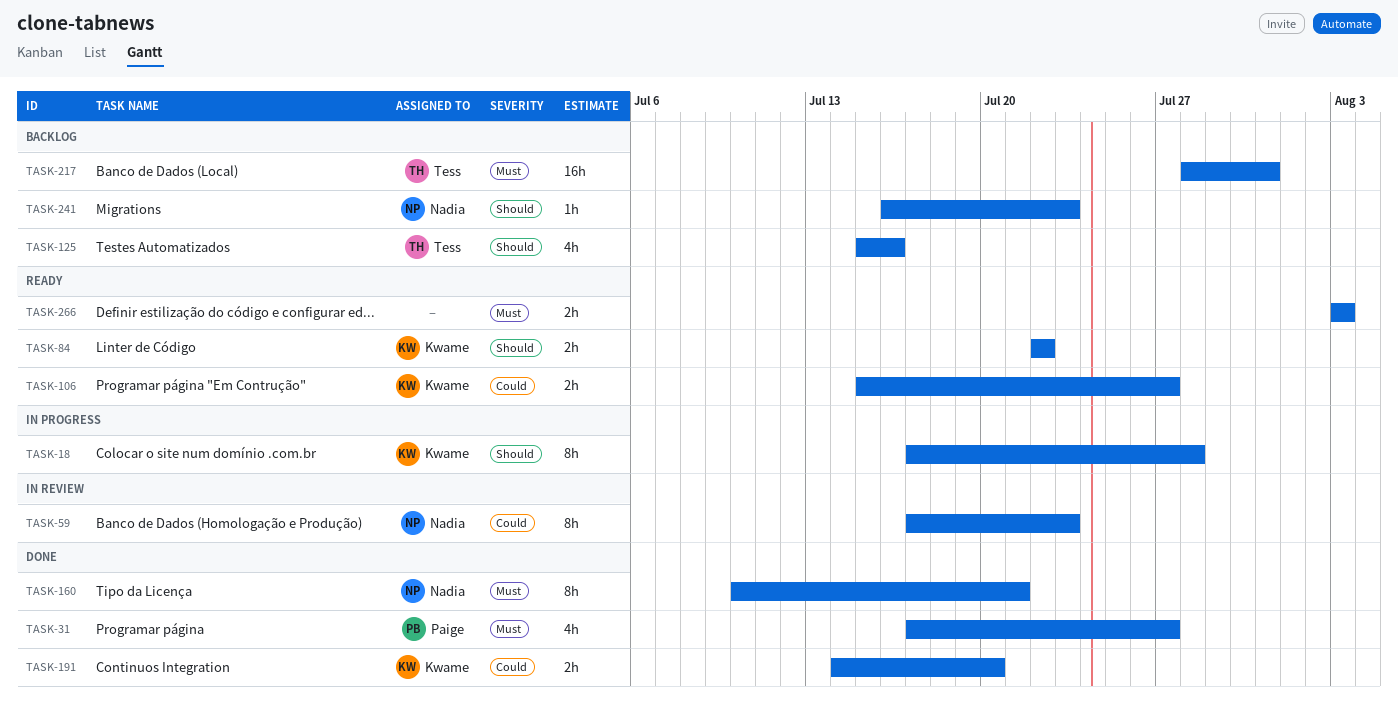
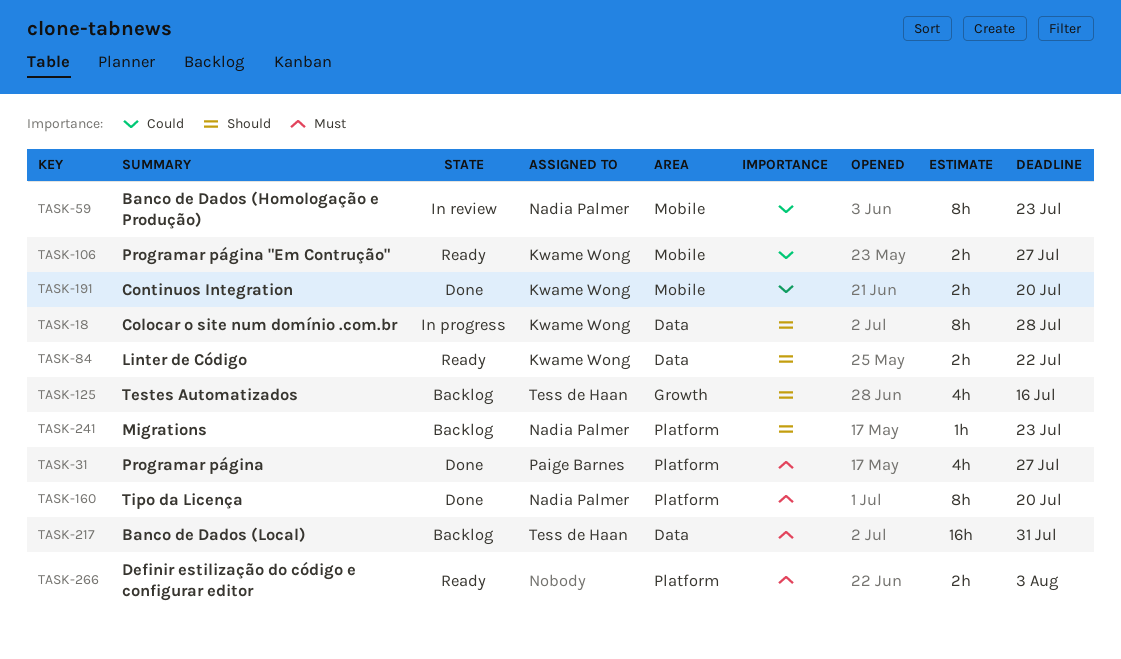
TASK-160, due: Jul 21 -> Jul 20

